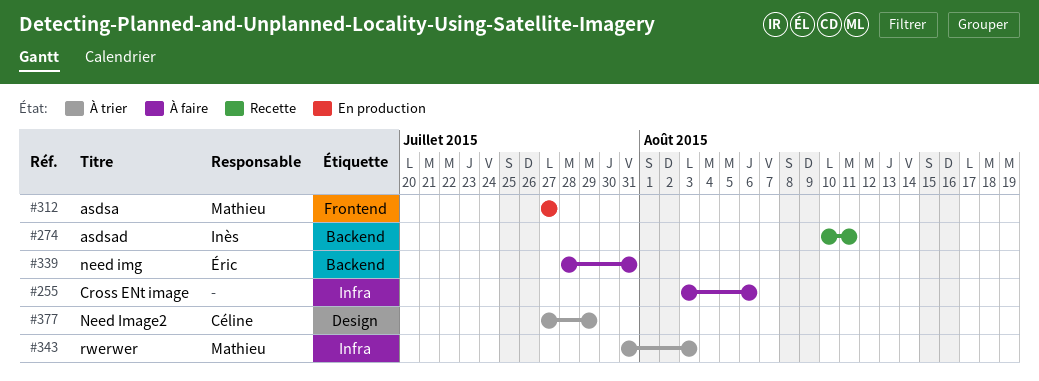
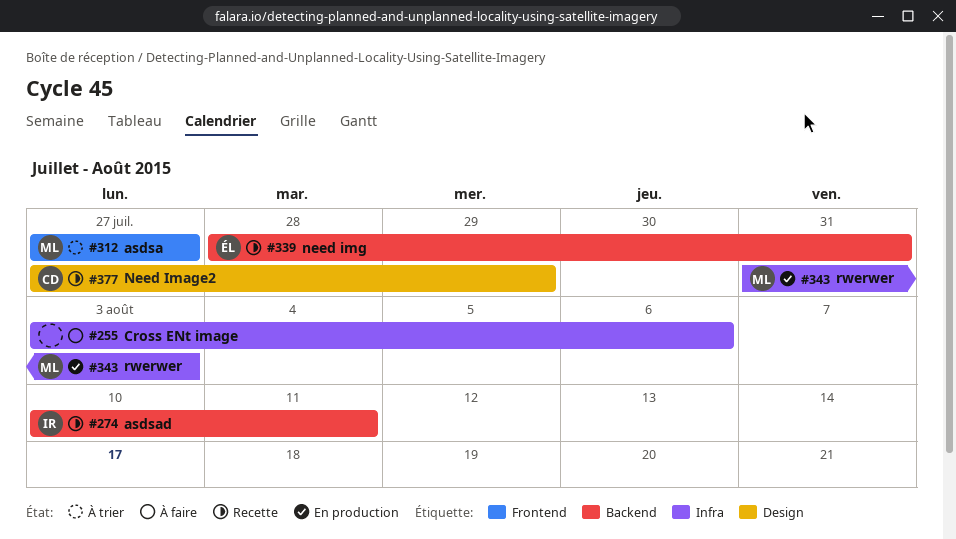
#312, status: En production -> À trier
#339, status: À faire -> Recette
#343, status: À trier -> En production
#377, status: À trier -> Recette

